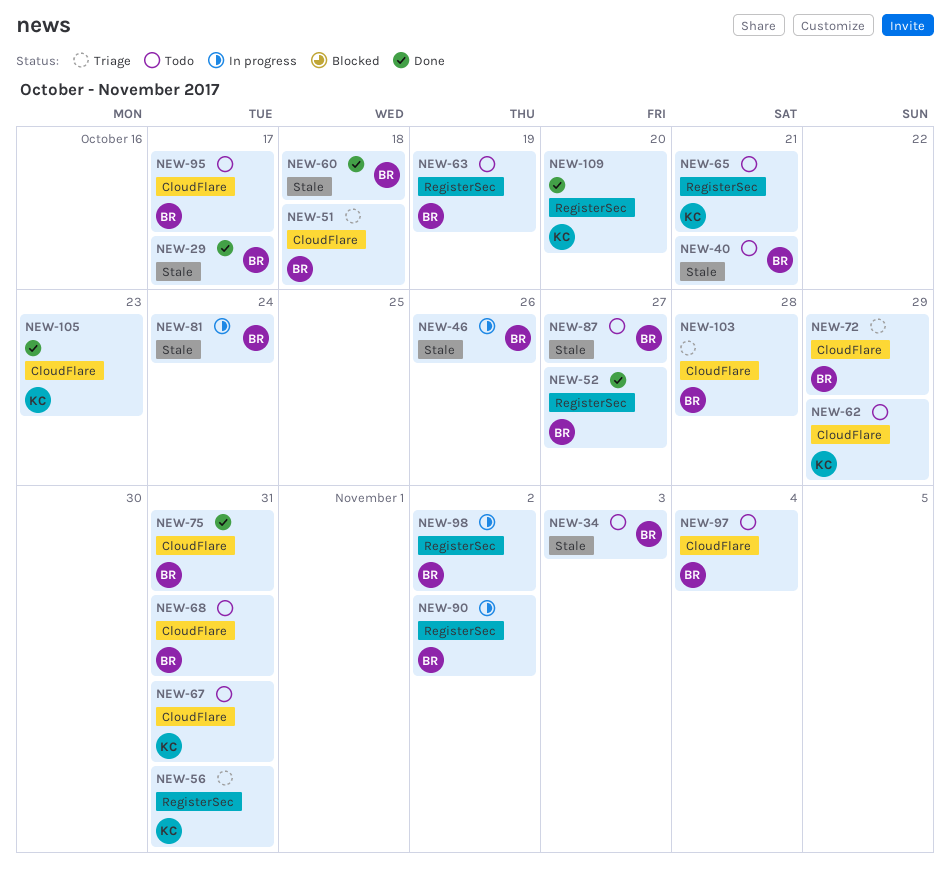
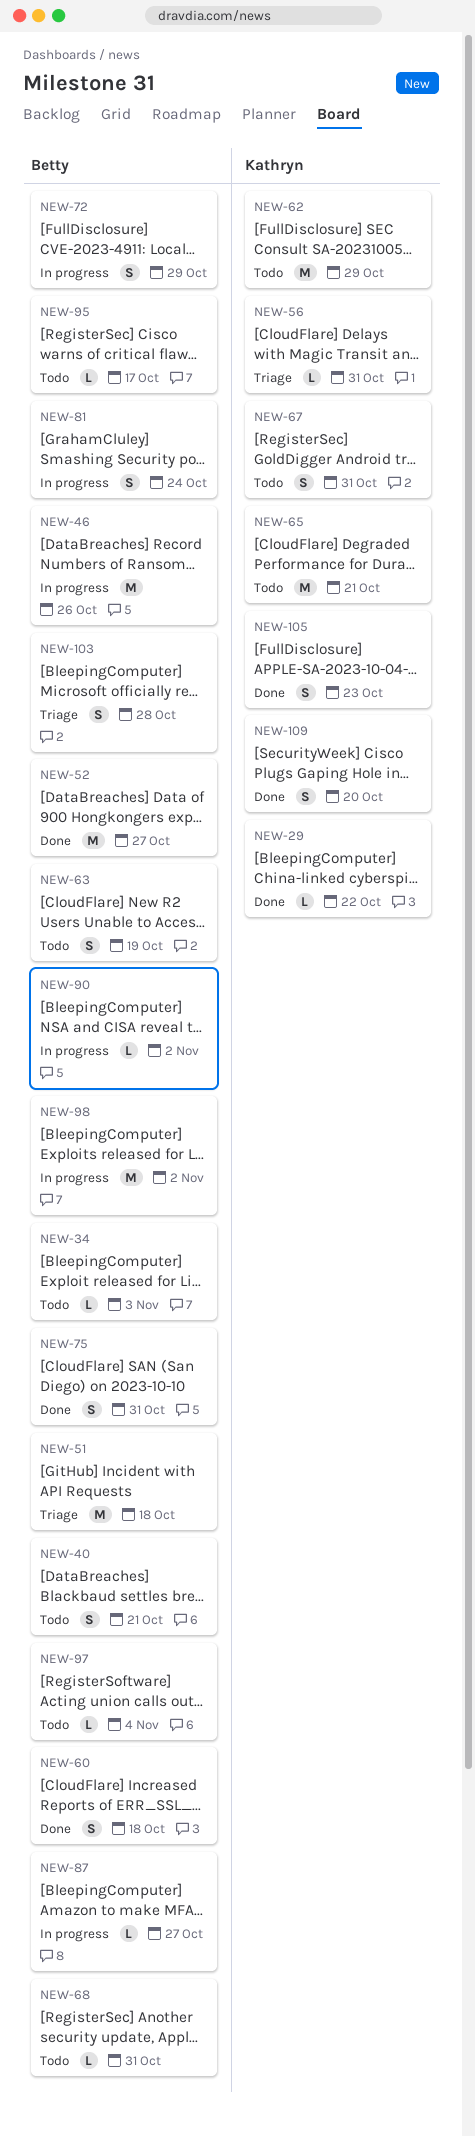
NEW-29, owner: Betty -> Kathryn
NEW-29, due: Oct 17 -> Oct 22
NEW-72, status: Triage -> In progress
NEW-87, status: Todo -> In progress

